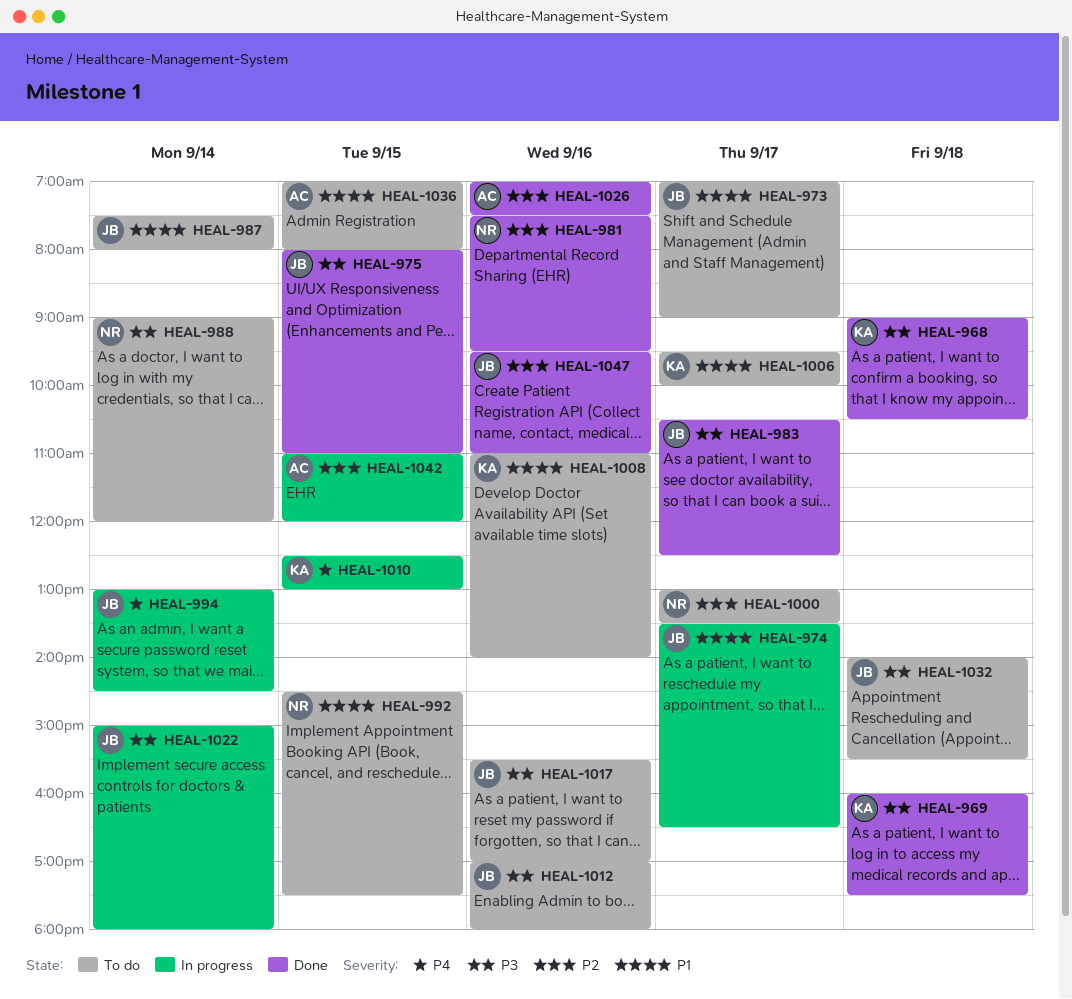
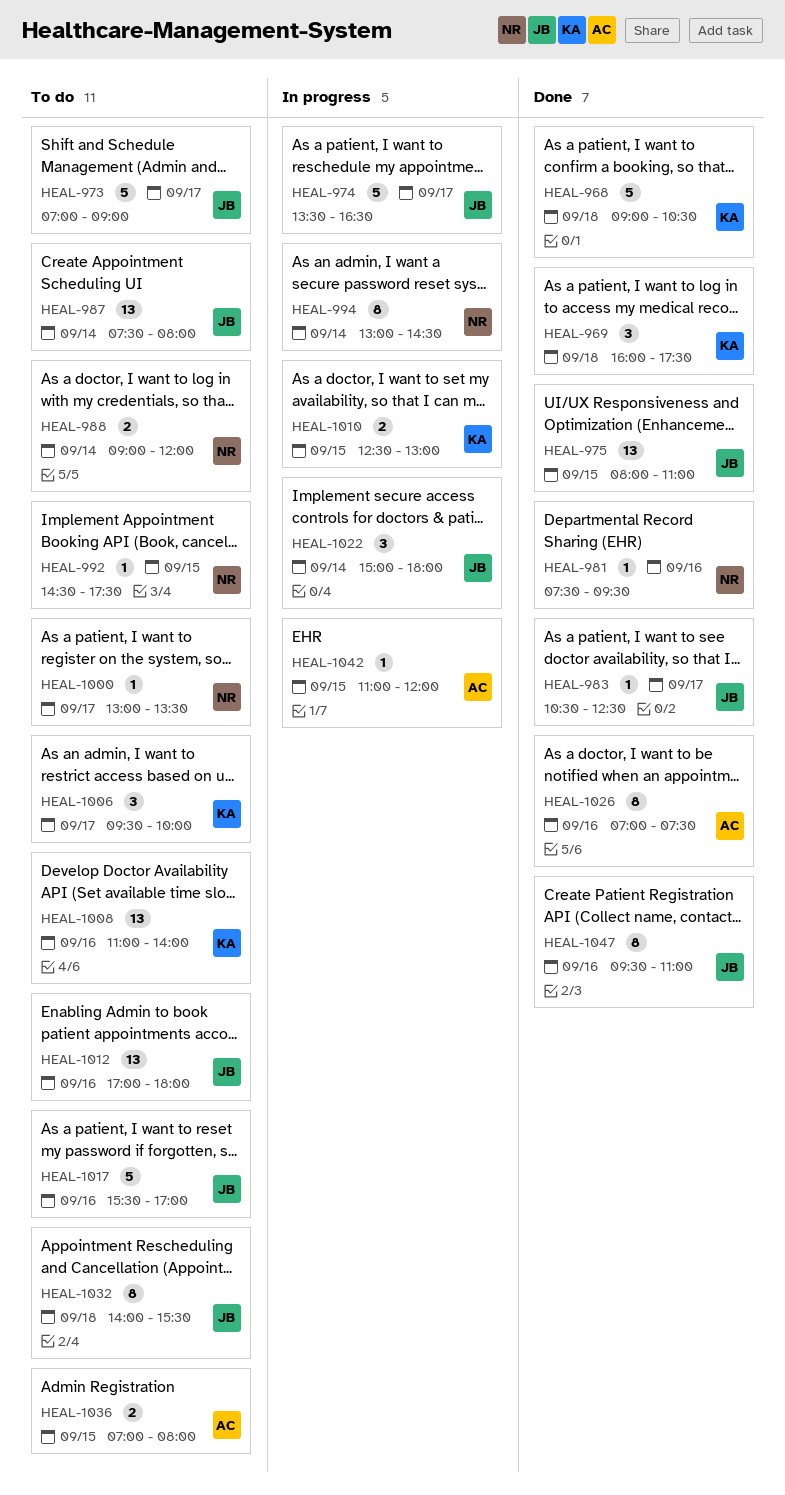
HEAL-994, owner: JB -> NR

